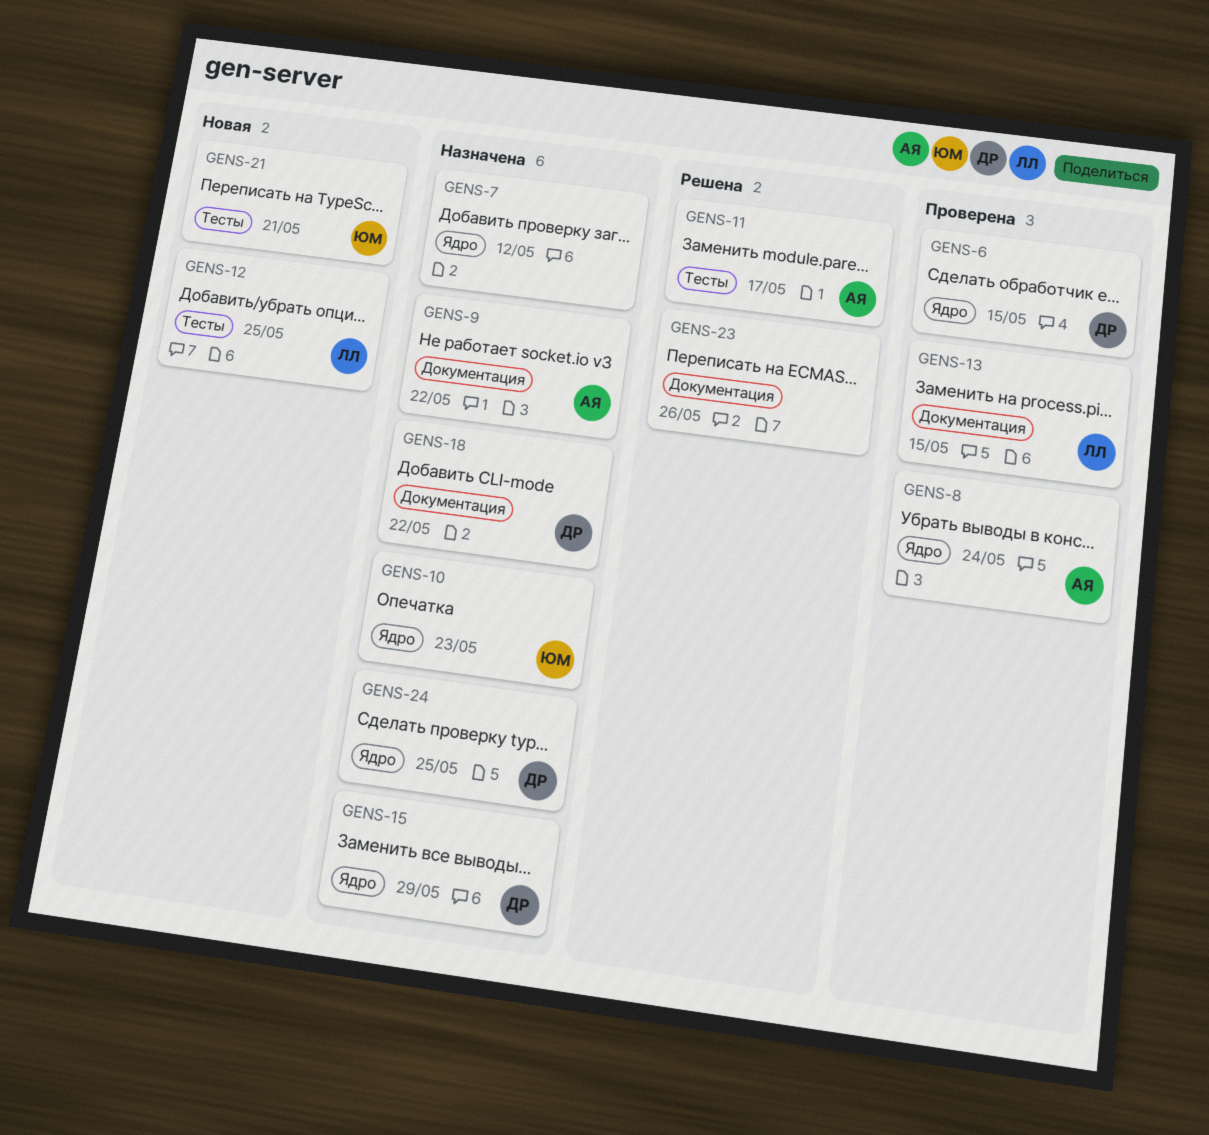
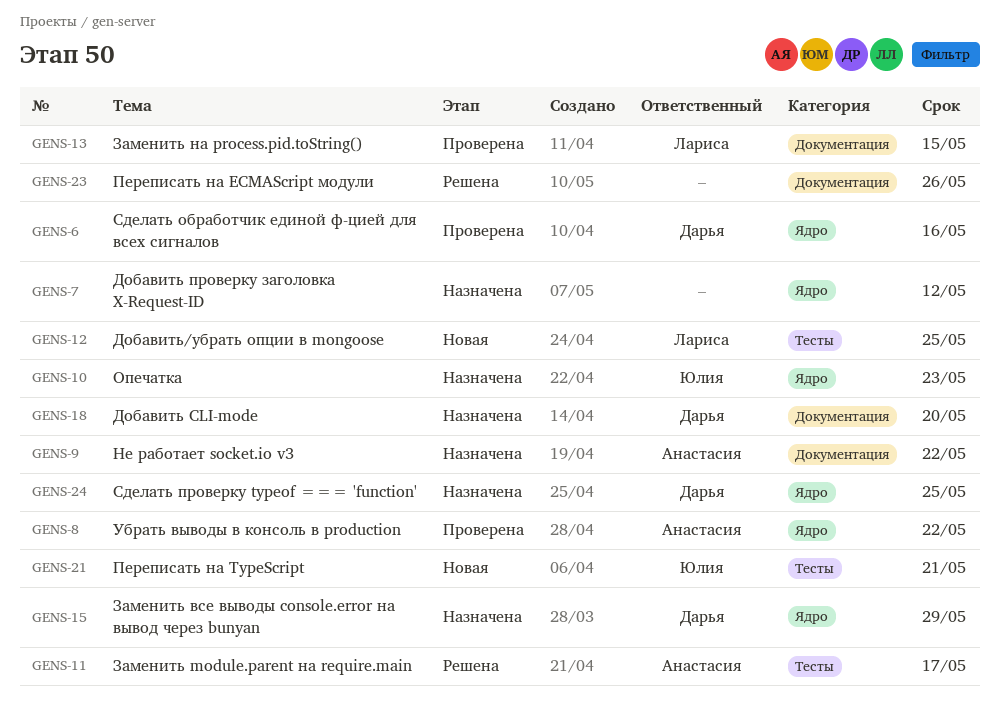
GENS-6, due: May 15 -> May 16
GENS-8, due: May 24 -> May 22
GENS-18, due: May 22 -> May 20

